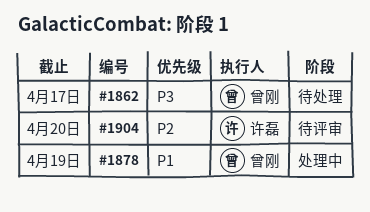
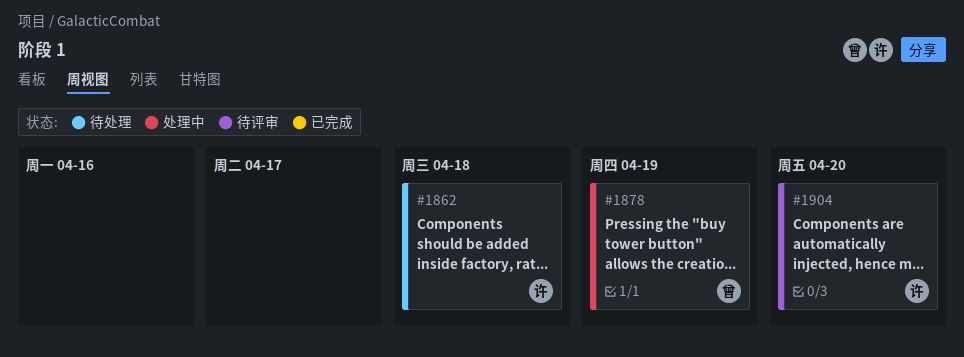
#1862, owner: 曾刚 -> 许磊
#1862, due: Apr 17 -> Apr 18

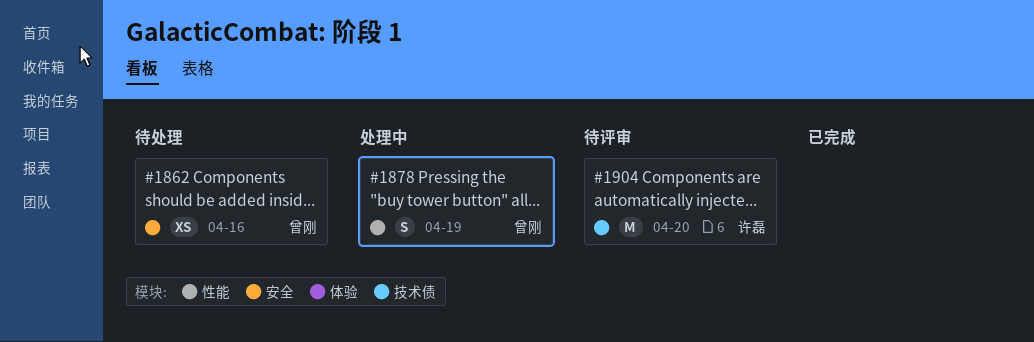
#1862, owner: 许磊 -> 曾刚
#1862, due: Apr 18 -> Apr 16

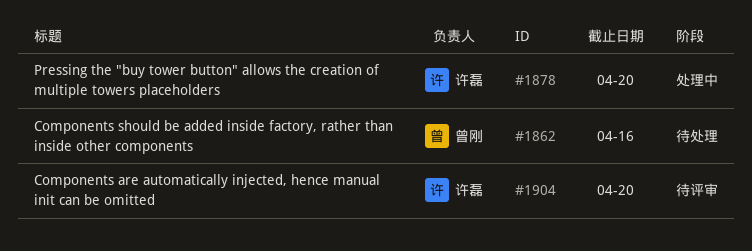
#1878, owner: 曾刚 -> 许磊
#1878, due: Apr 19 -> Apr 20

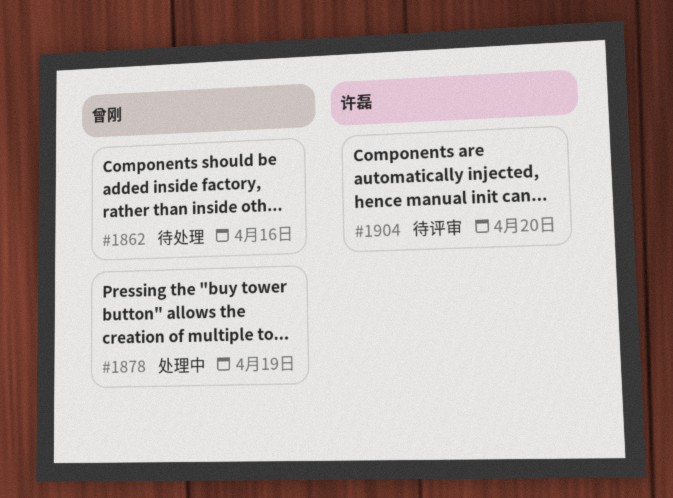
#1878, owner: 许磊 -> 曾刚
#1878, due: Apr 20 -> Apr 19

